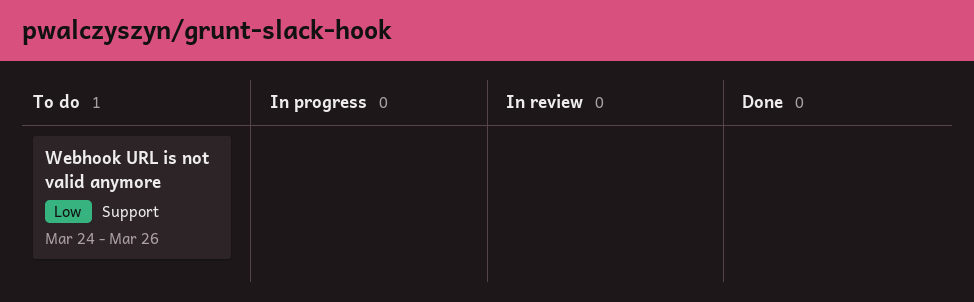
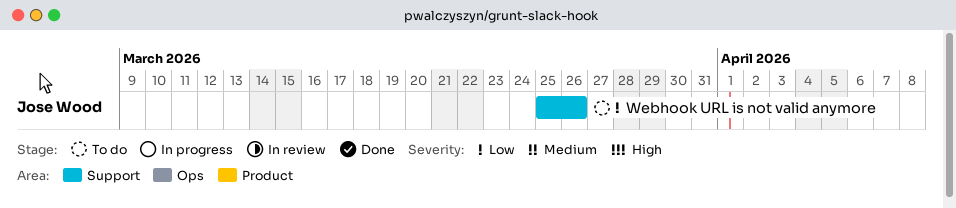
Webhook URL is not valid anymore, start: Mar 24 -> Mar 25

